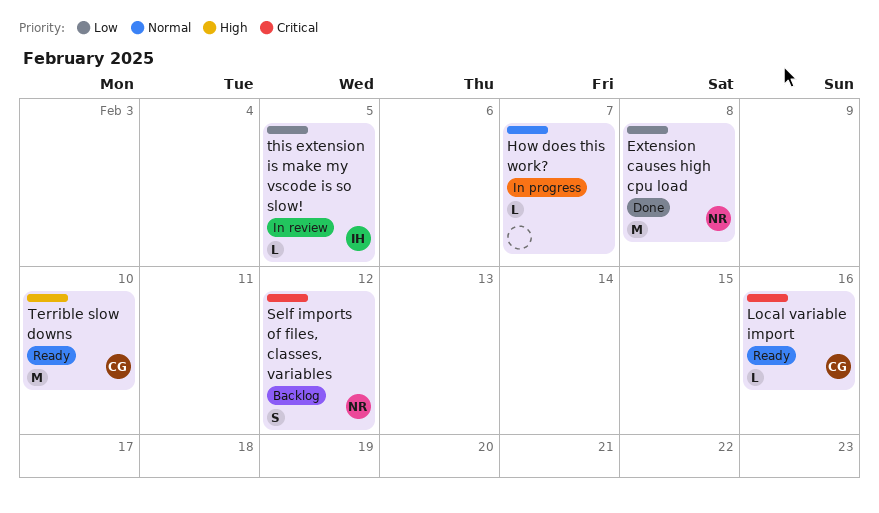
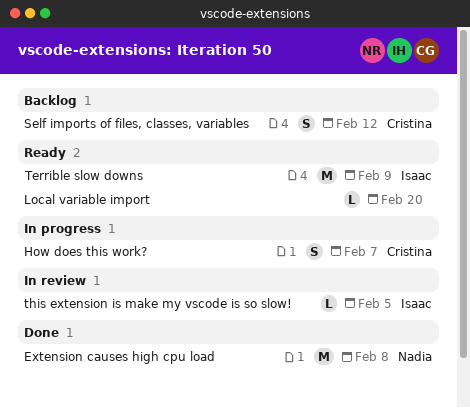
How does this work?, owner: none -> Cristina
How does this work?, estimate: L -> S
Local variable import, owner: Cristina -> none
Local variable import, due: Feb 16 -> Feb 20
Self imports of files, classes, variables, owner: Nadia -> Cristina
Terrible slow downs, owner: Cristina -> Isaac
Terrible slow downs, due: Feb 10 -> Feb 9

